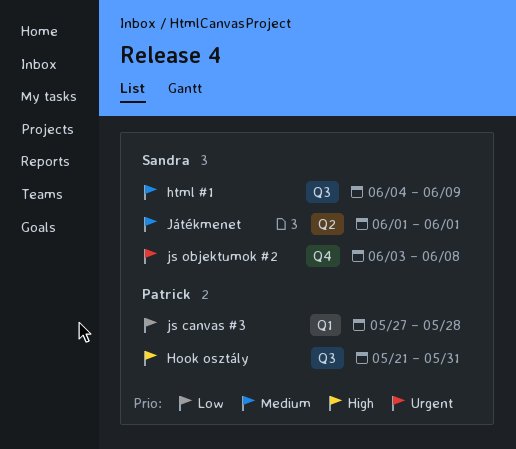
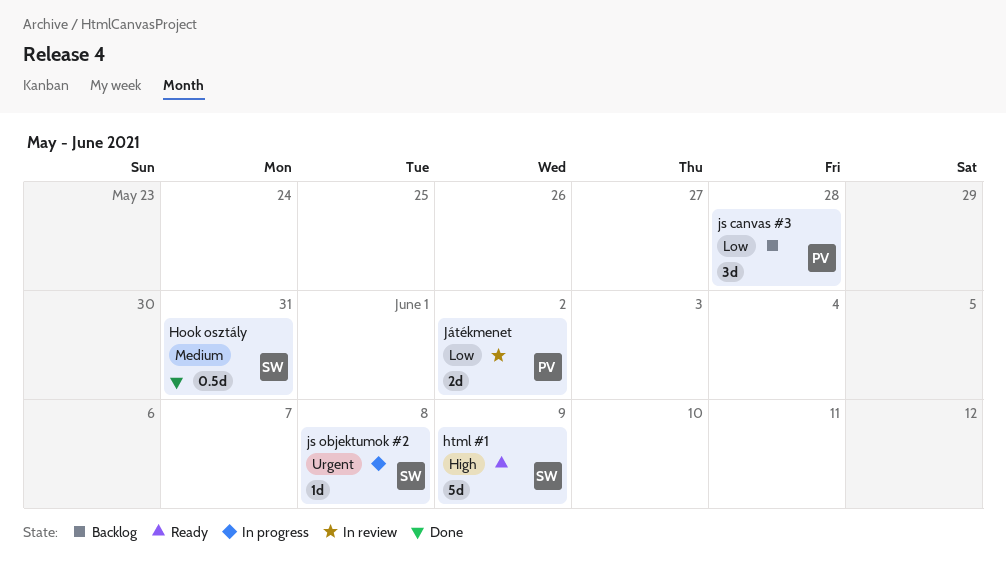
Hook osztály, owner: Patrick -> Sandra
Hook osztály, priority: High -> Medium
html #1, priority: Medium -> High
Játékmenet, owner: Sandra -> Patrick
Játékmenet, priority: Medium -> Low
Játékmenet, due: Jun 1 -> Jun 2

